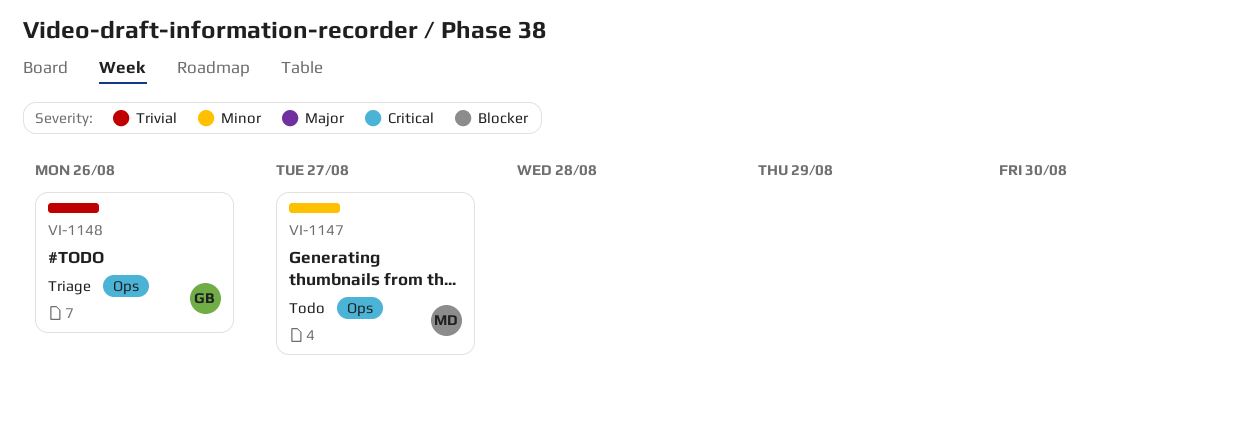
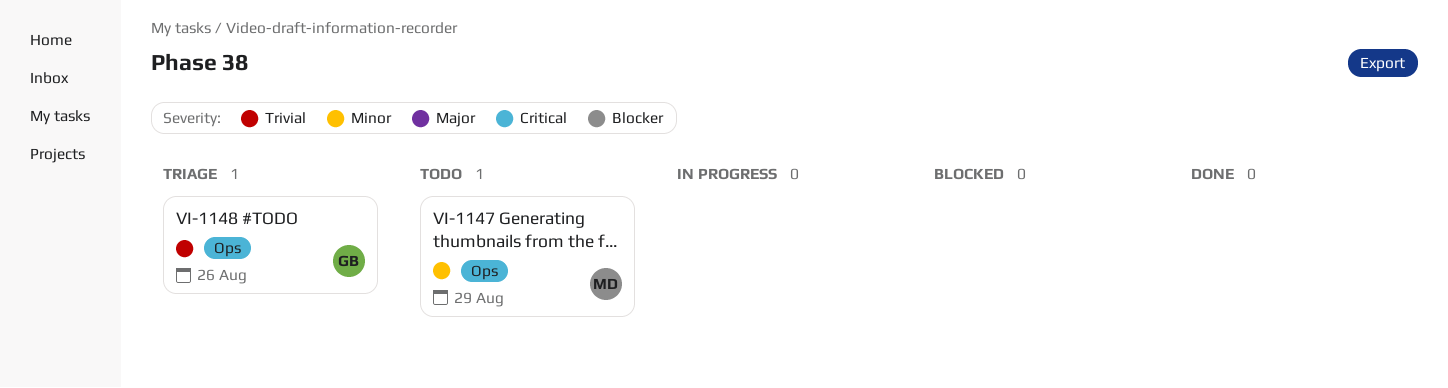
VI-1147, due: Aug 27 -> Aug 29

